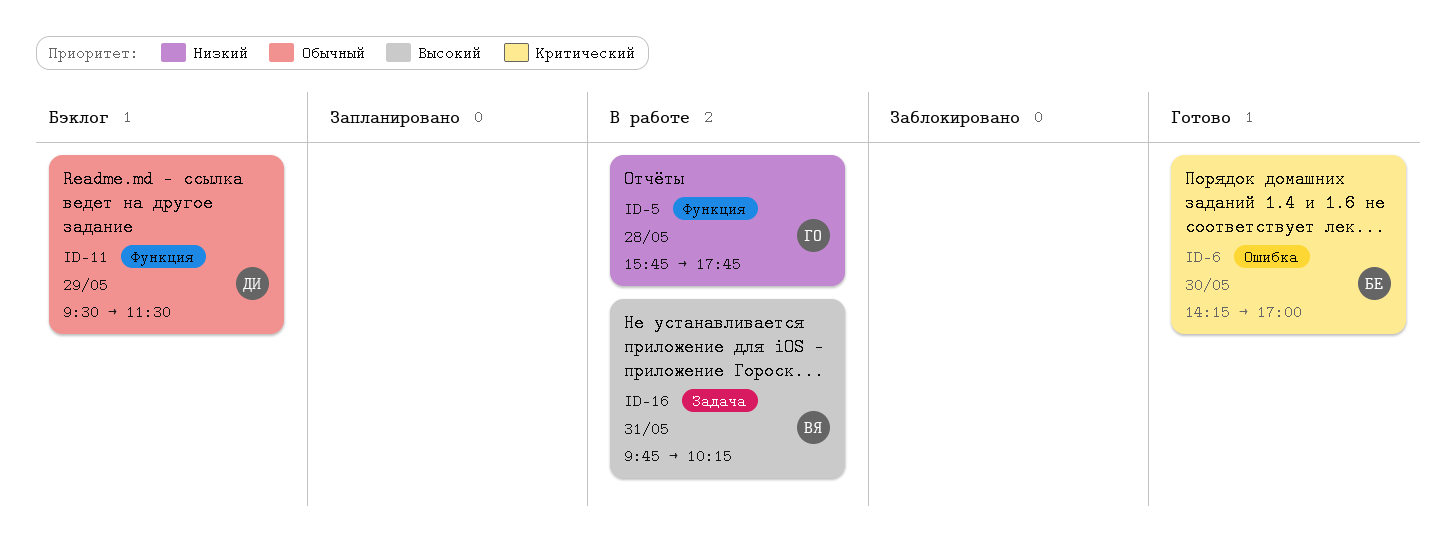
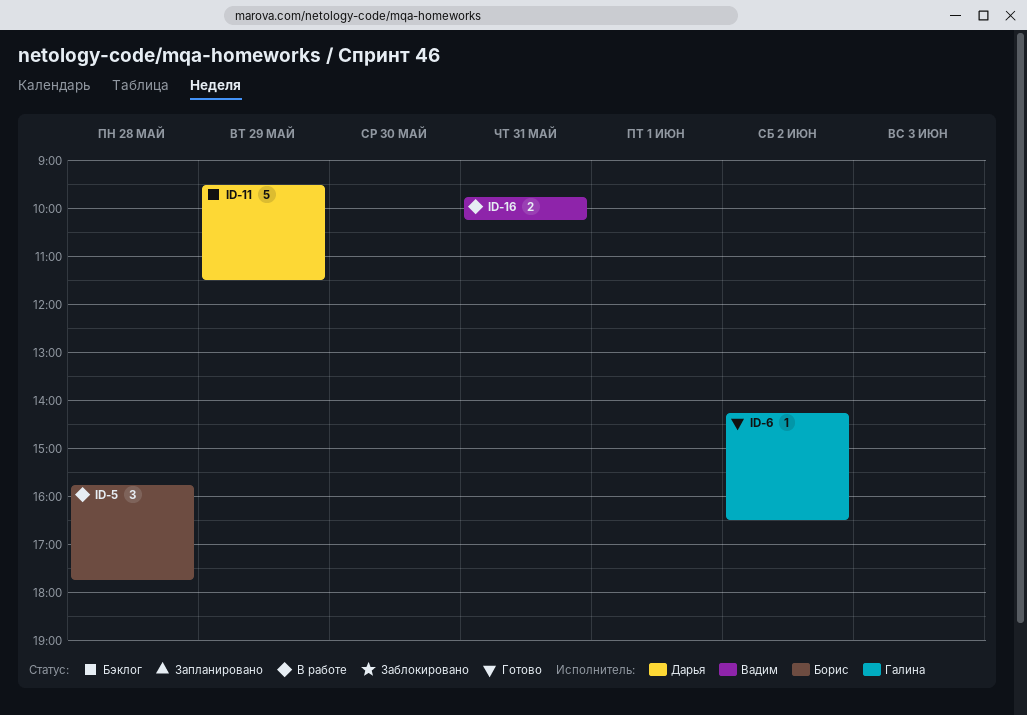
ID-5, owner: Галина -> Борис
ID-6, owner: Борис -> Галина
ID-6, day: May 30 -> Jun 2
ID-6, ends: 17:00 -> 16:30

